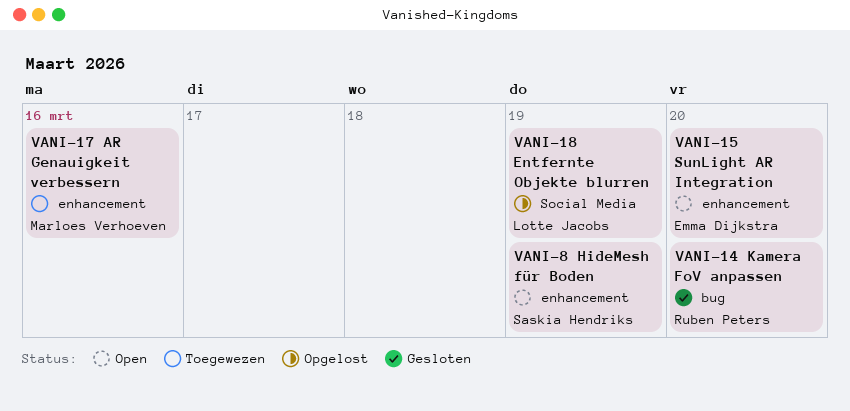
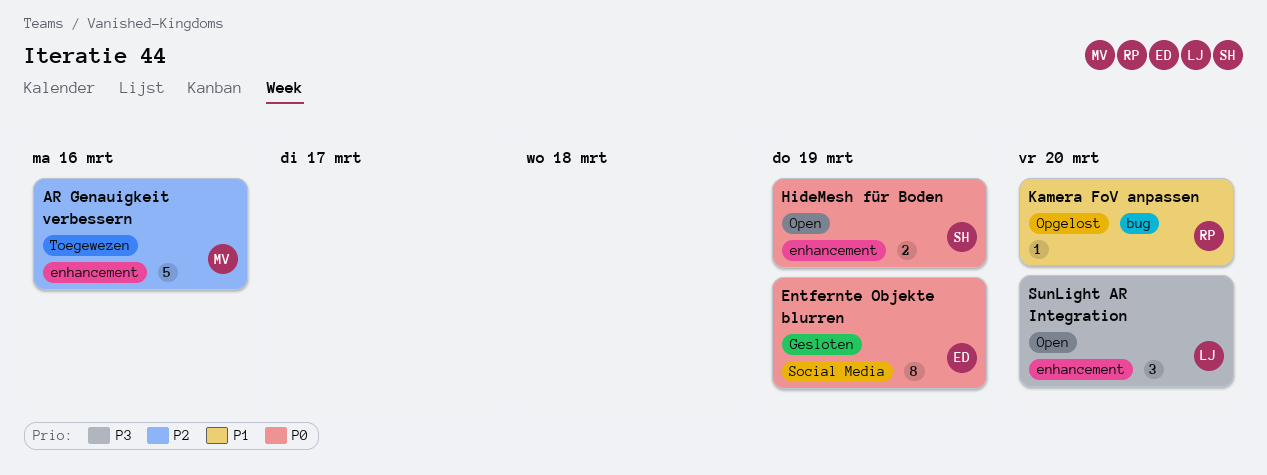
Entfernte Objekte blurren, status: Opgelost -> Gesloten
Entfernte Objekte blurren, owner: Lotte Jacobs -> Emma Dijkstra
Kamera FoV anpassen, status: Gesloten -> Opgelost
SunLight AR Integration, owner: Emma Dijkstra -> Lotte Jacobs

